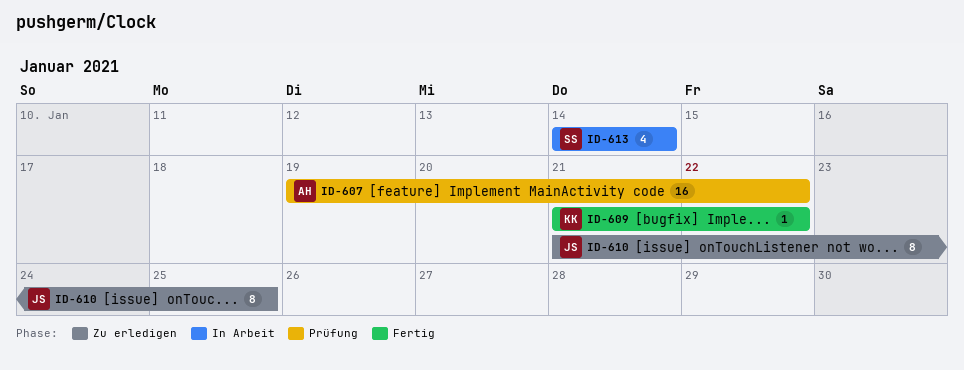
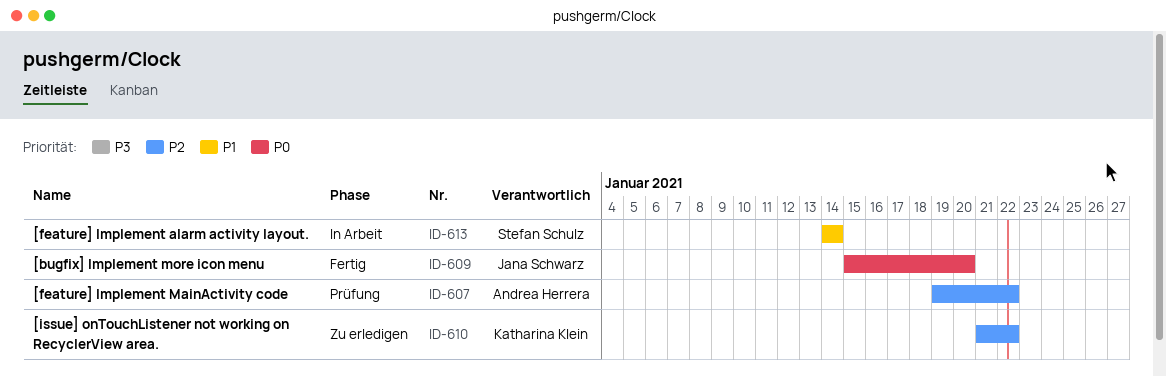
ID-609, owner: Katharina Klein -> Jana Schwarz
ID-609, start: Jan 21 -> Jan 15
ID-609, due: Jan 22 -> Jan 20
ID-610, owner: Jana Schwarz -> Katharina Klein
ID-610, due: Jan 25 -> Jan 22

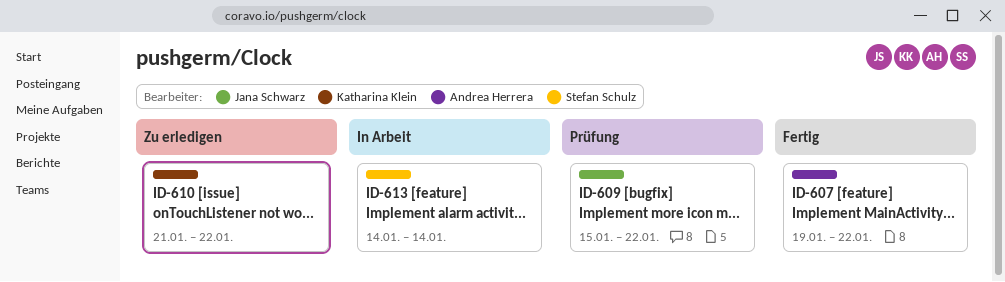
ID-607, status: Prüfung -> Fertig
ID-609, status: Fertig -> Prüfung
ID-609, due: Jan 20 -> Jan 22

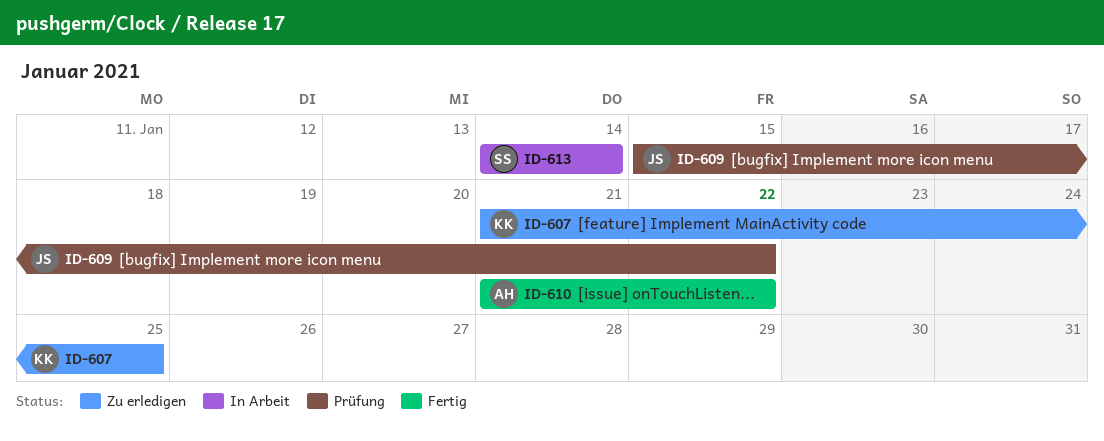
ID-607, status: Fertig -> Zu erledigen
ID-607, owner: Andrea Herrera -> Katharina Klein
ID-607, start: Jan 19 -> Jan 21
ID-607, due: Jan 22 -> Jan 25
ID-610, status: Zu erledigen -> Fertig
ID-610, owner: Katharina Klein -> Andrea Herrera

